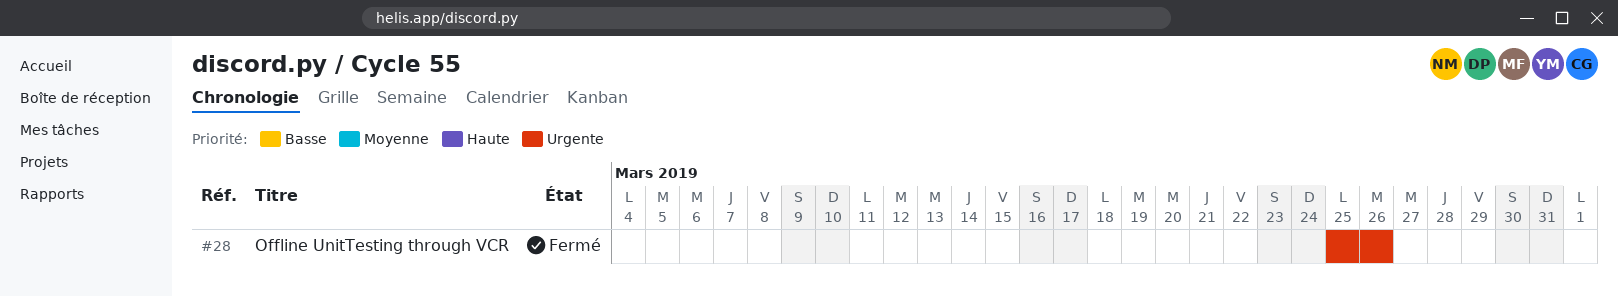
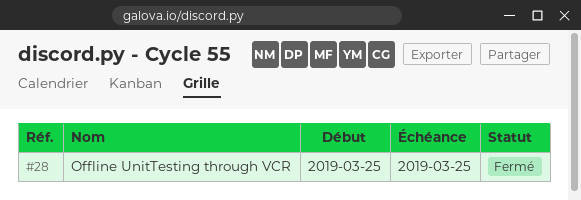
#28, due: Mar 26 -> Mar 25

